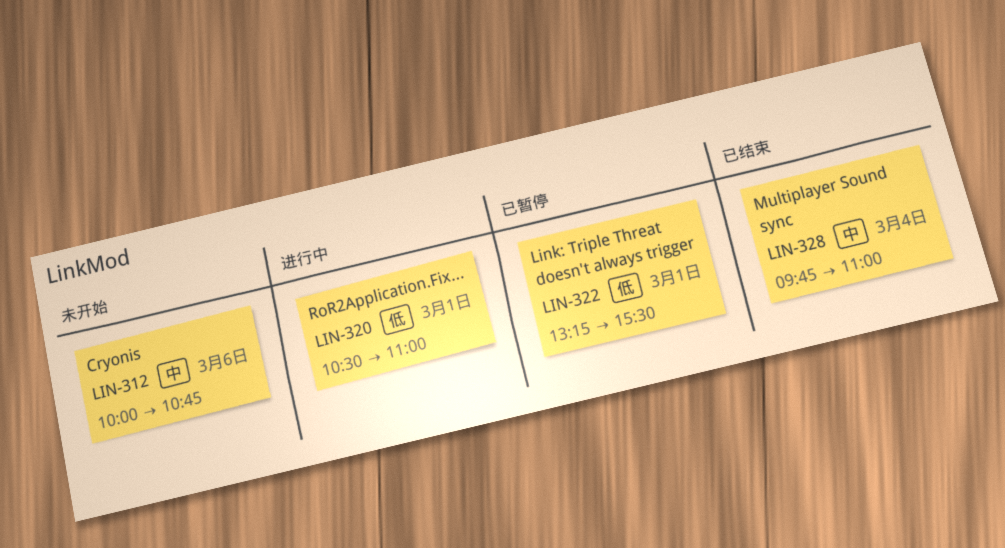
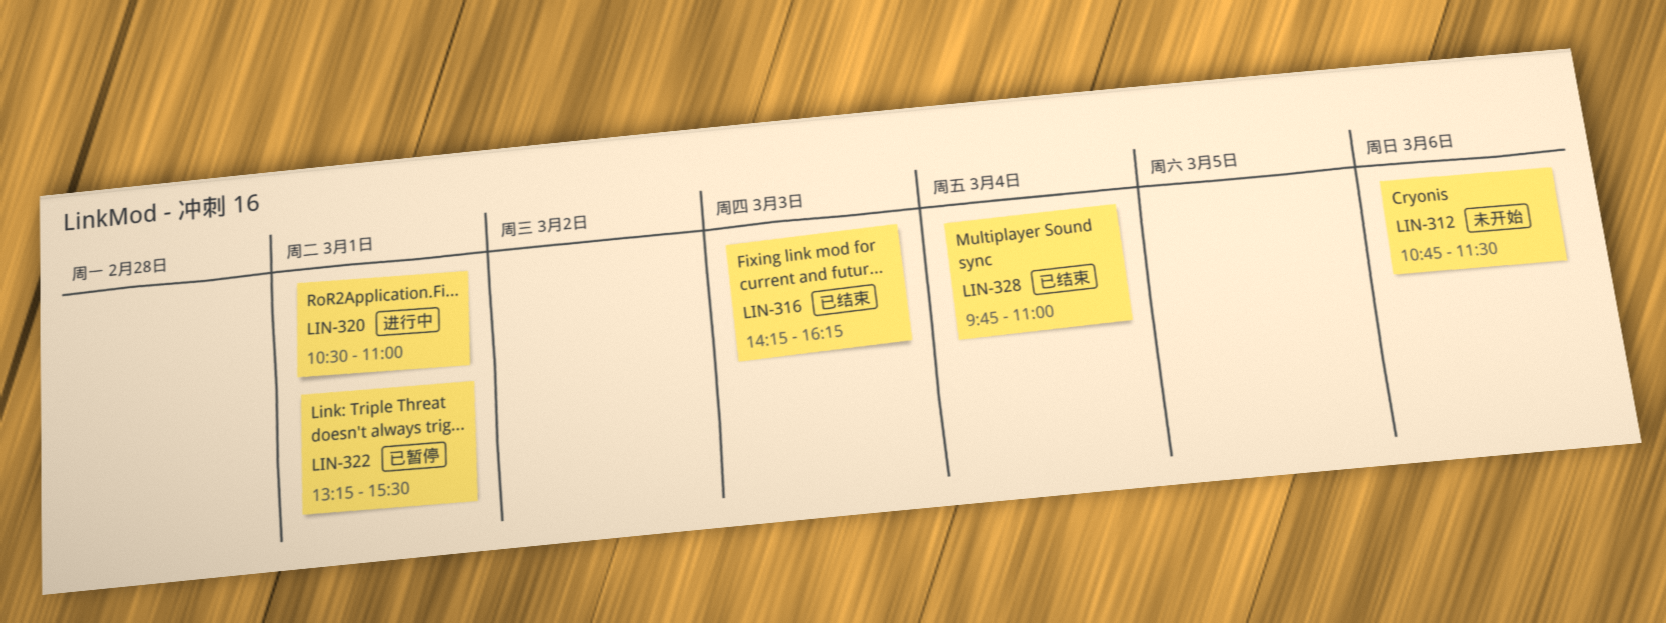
LIN-312, begins: 10:00 -> 10:45
LIN-312, ends: 10:45 -> 11:30
LIN-316: none -> present

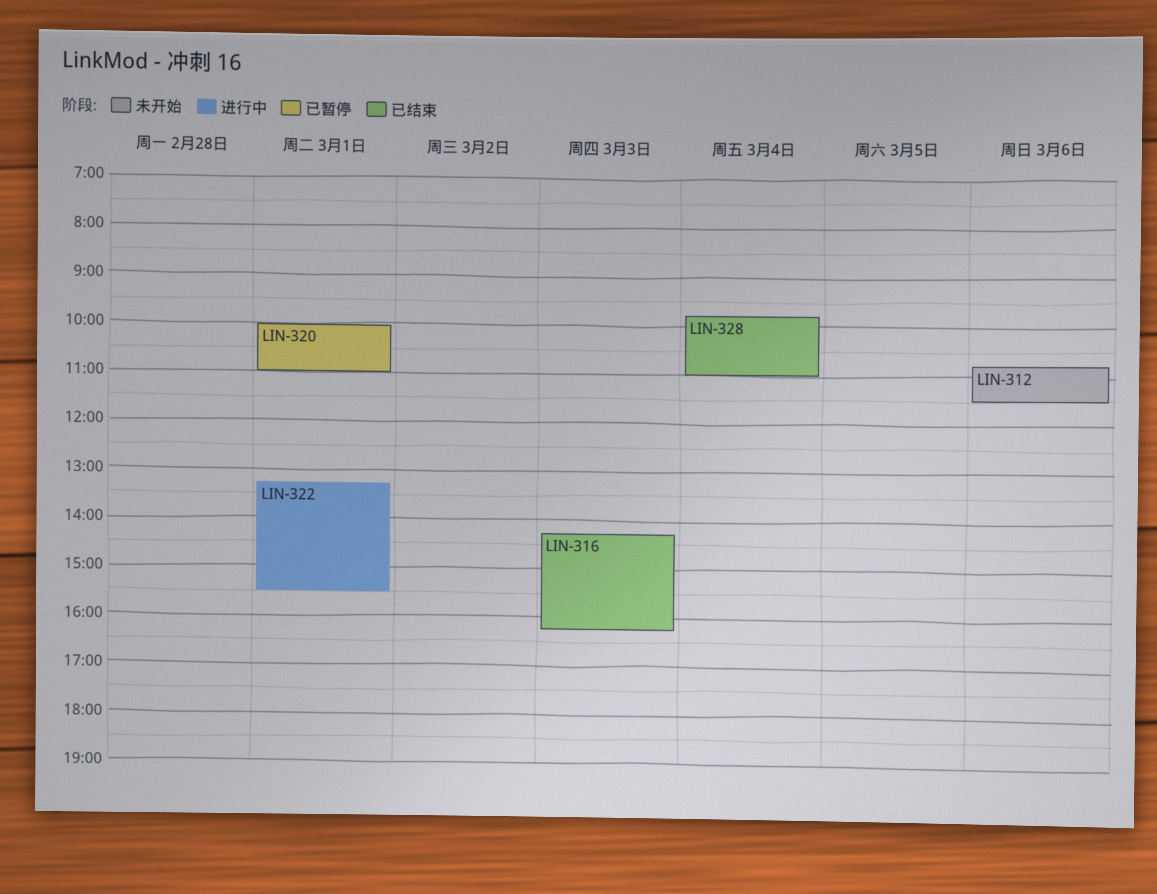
LIN-320, status: 进行中 -> 已暂停
LIN-320, begins: 10:30 -> 10:00
LIN-322, status: 已暂停 -> 进行中

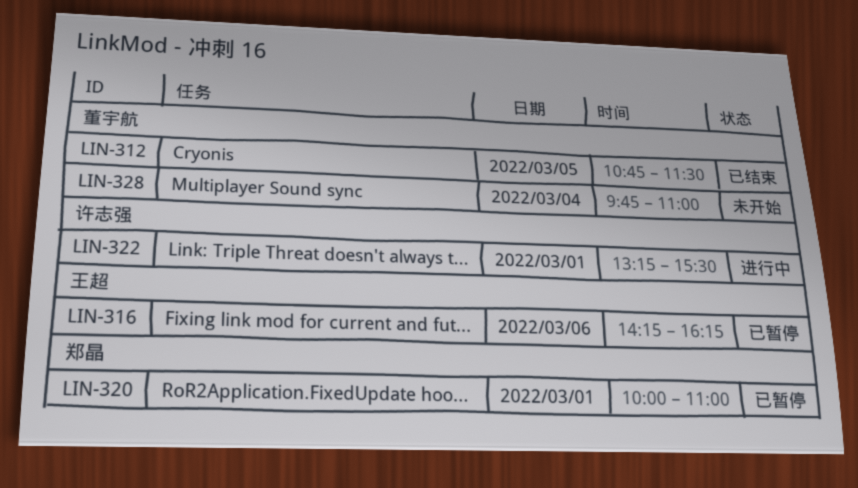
LIN-312, status: 未开始 -> 已结束
LIN-312, day: Mar 6 -> Mar 5
LIN-316, status: 已结束 -> 已暂停
LIN-316, day: Mar 3 -> Mar 6
LIN-328, status: 已结束 -> 未开始

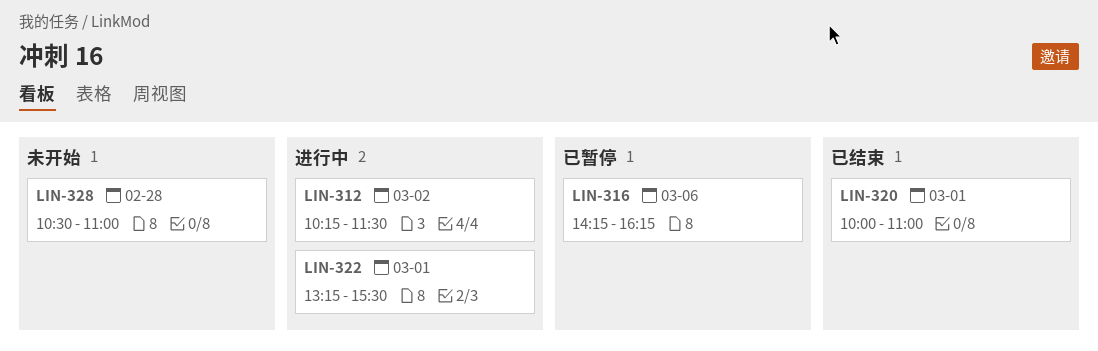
LIN-312, status: 已结束 -> 进行中
LIN-312, day: Mar 5 -> Mar 2
LIN-312, begins: 10:45 -> 10:15
LIN-320, status: 已暂停 -> 已结束
LIN-328, day: Mar 4 -> Feb 28
LIN-328, begins: 09:45 -> 10:30

